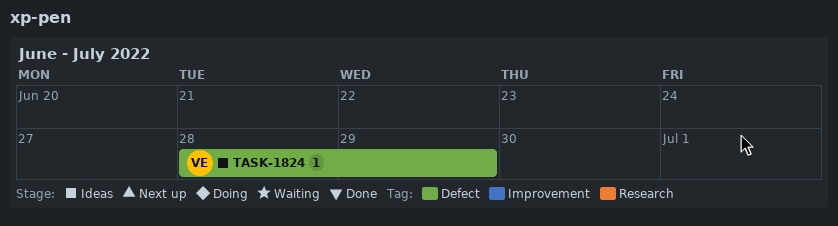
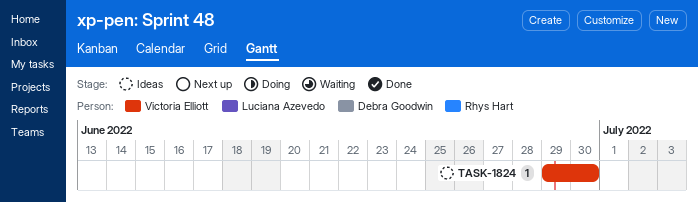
TASK-1824, start: Jun 28 -> Jun 29
TASK-1824, due: Jun 29 -> Jun 30

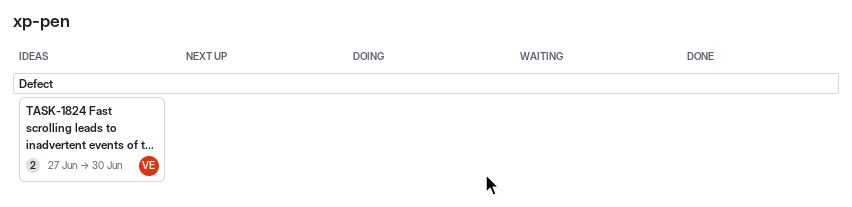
TASK-1824, estimate: 1 -> 2
TASK-1824, start: Jun 29 -> Jun 27

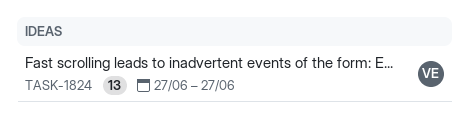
TASK-1824, estimate: 2 -> 13
TASK-1824, due: Jun 30 -> Jun 27

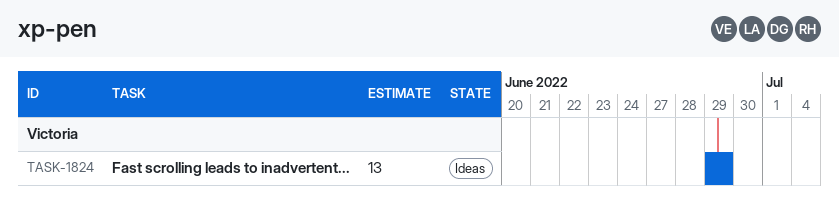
TASK-1824, start: Jun 27 -> Jun 29
TASK-1824, due: Jun 27 -> Jun 29

